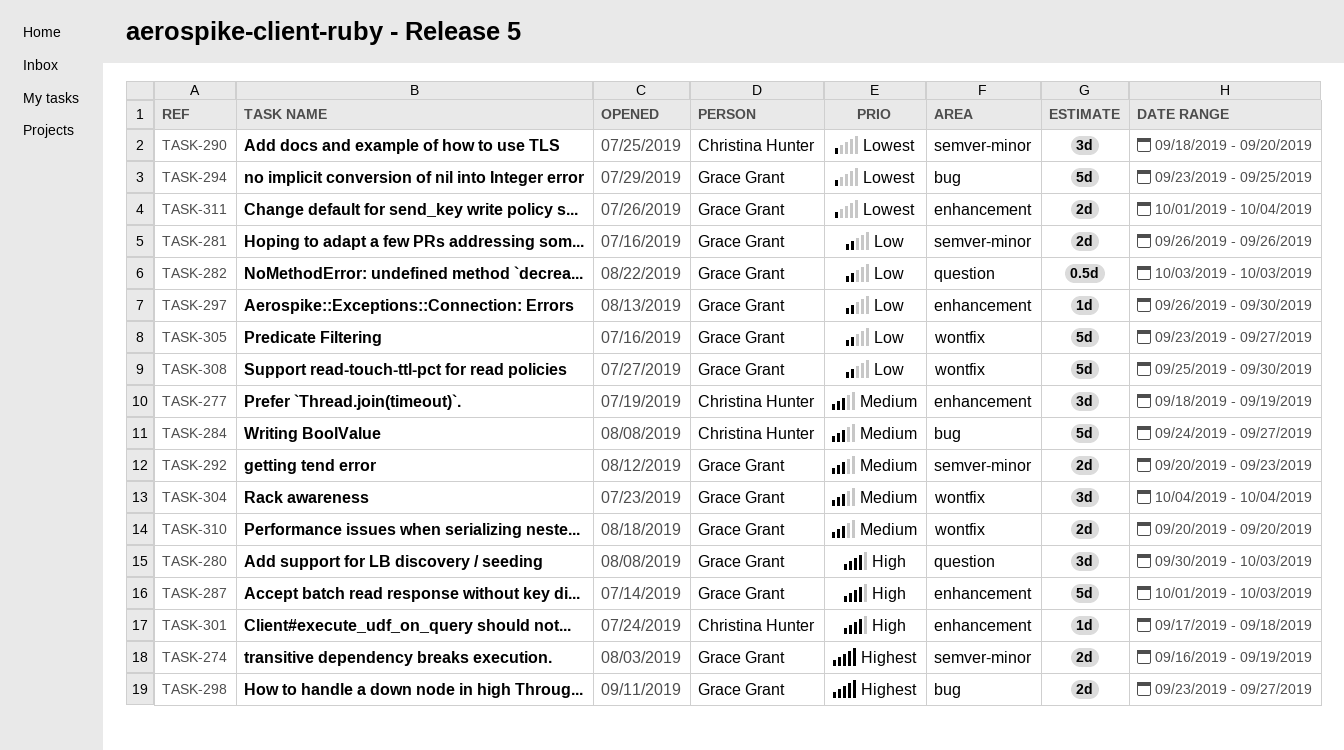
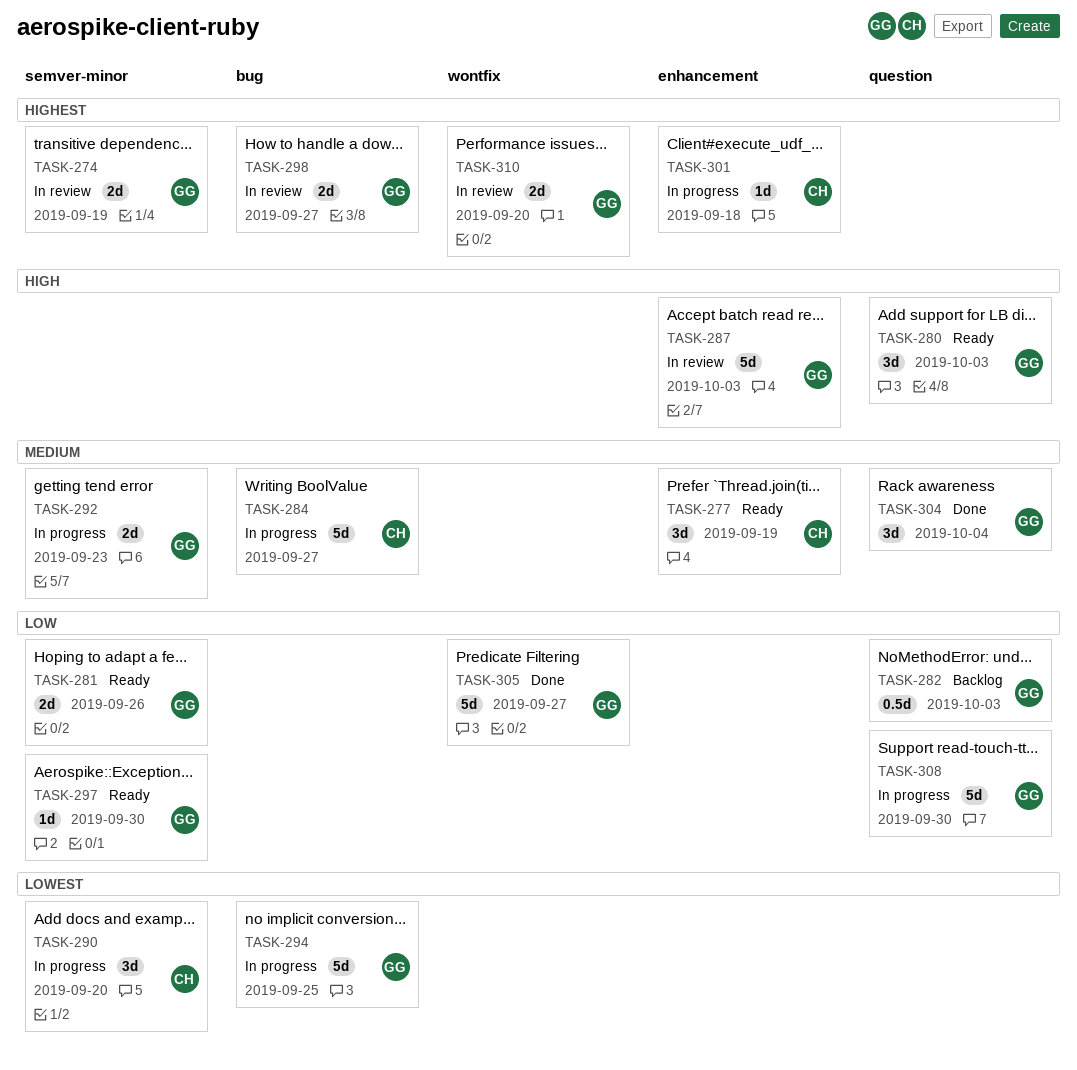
TASK-297, label: enhancement -> semver-minor
TASK-301, priority: High -> Highest
TASK-304, label: wontfix -> question
TASK-308, label: wontfix -> question
TASK-310, priority: Medium -> Highest
TASK-311: present -> none

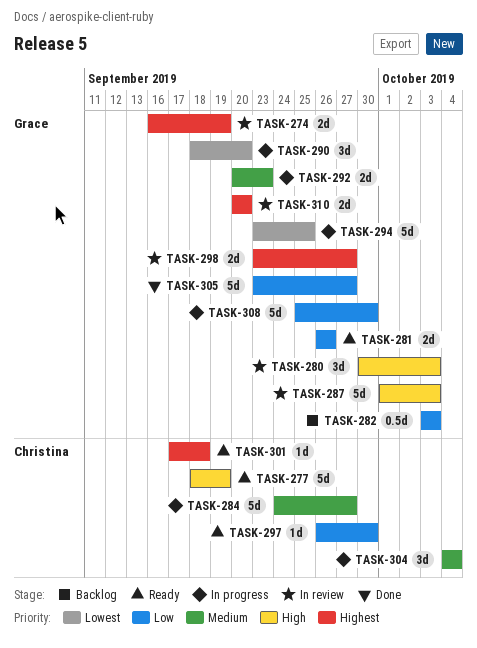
TASK-277, priority: Medium -> High
TASK-277, estimate: 3d -> 5d
TASK-280, status: Ready -> In review
TASK-290, owner: Christina -> Grace
TASK-297, owner: Grace -> Christina
TASK-301, status: In progress -> Ready
TASK-304, status: Done -> In progress
TASK-304, owner: Grace -> Christina

